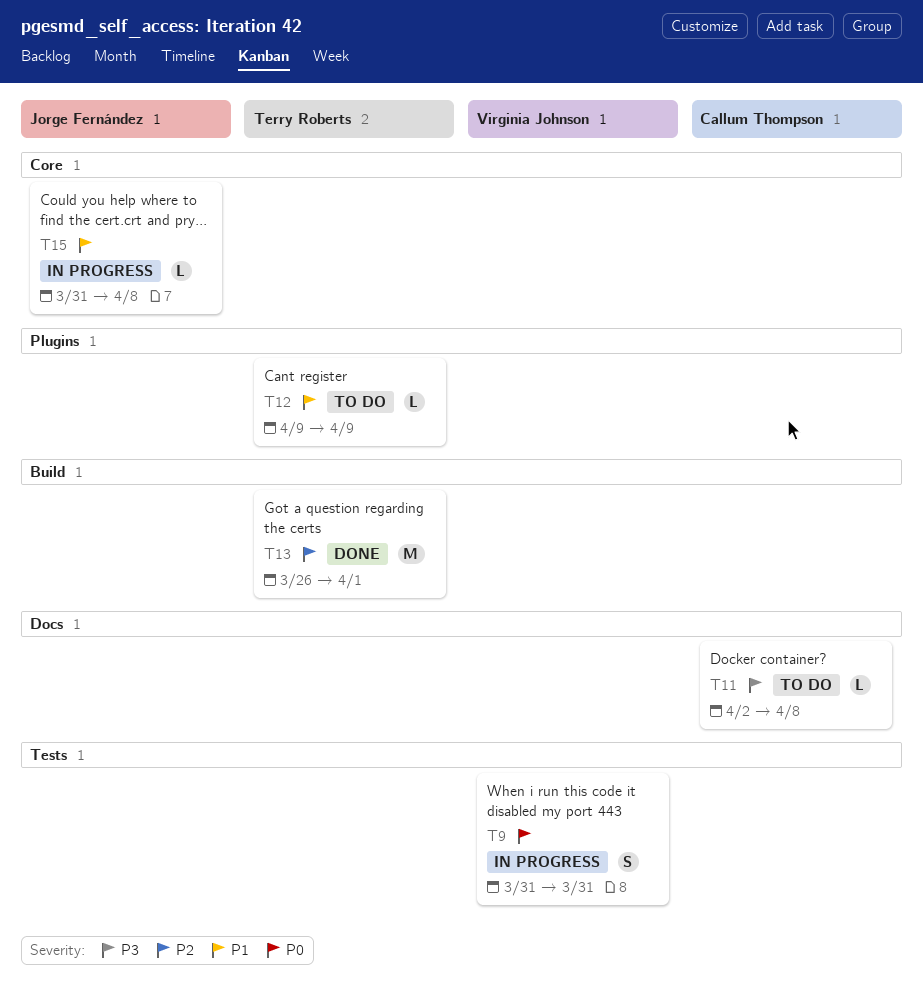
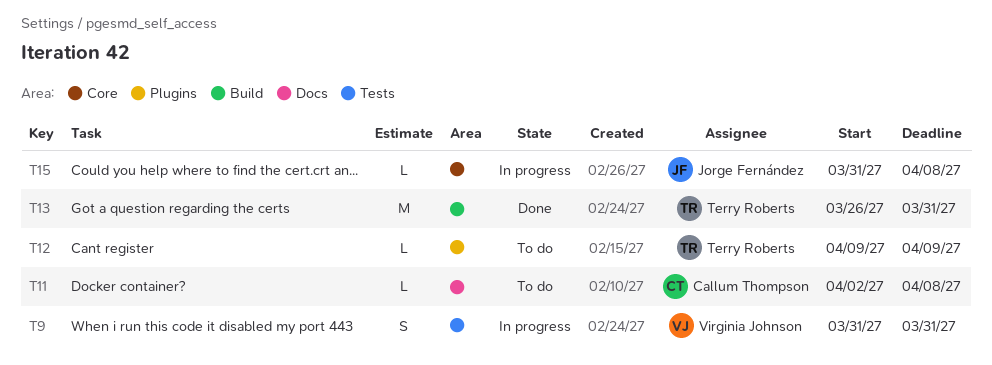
T13, due: Apr 1 -> Mar 31

